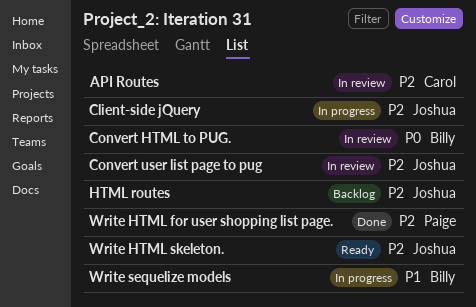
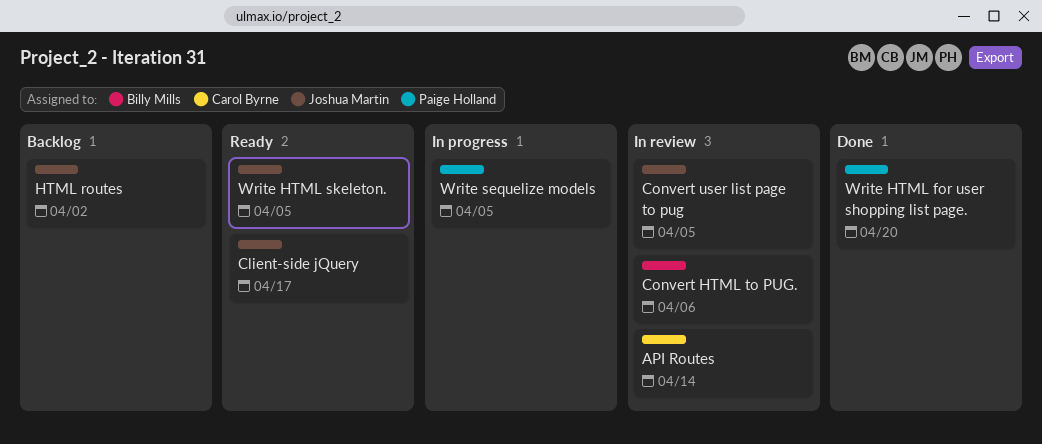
Client-side jQuery, status: In progress -> Ready
Write sequelize models, owner: Billy Mills -> Paige Holland

